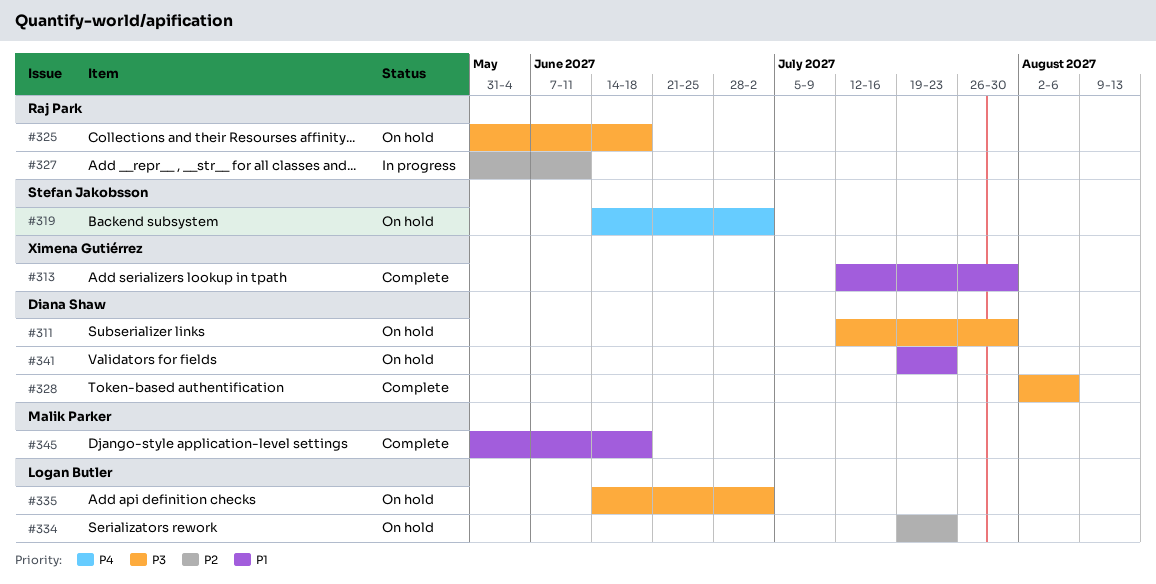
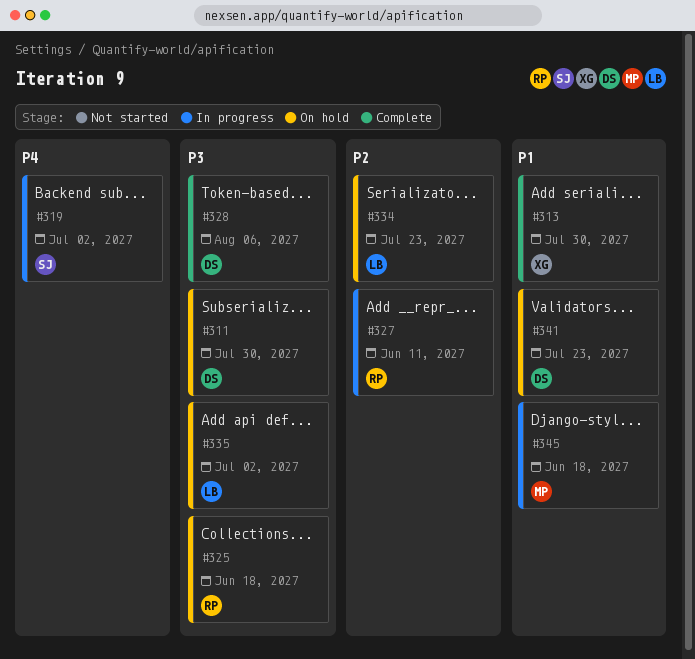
#319, status: On hold -> In progress
#345, status: Complete -> In progress

